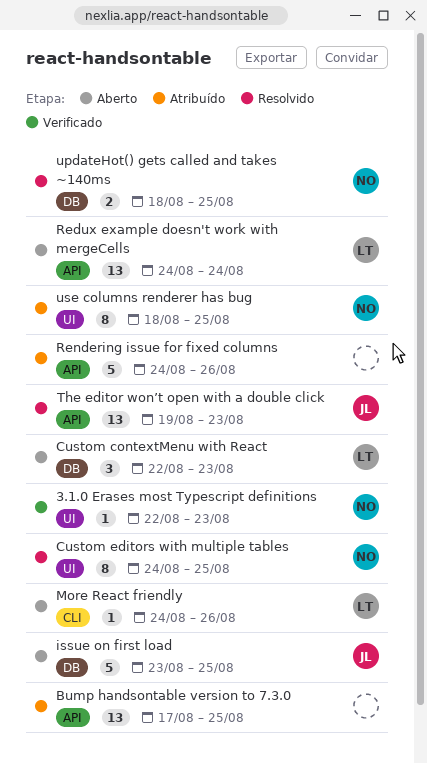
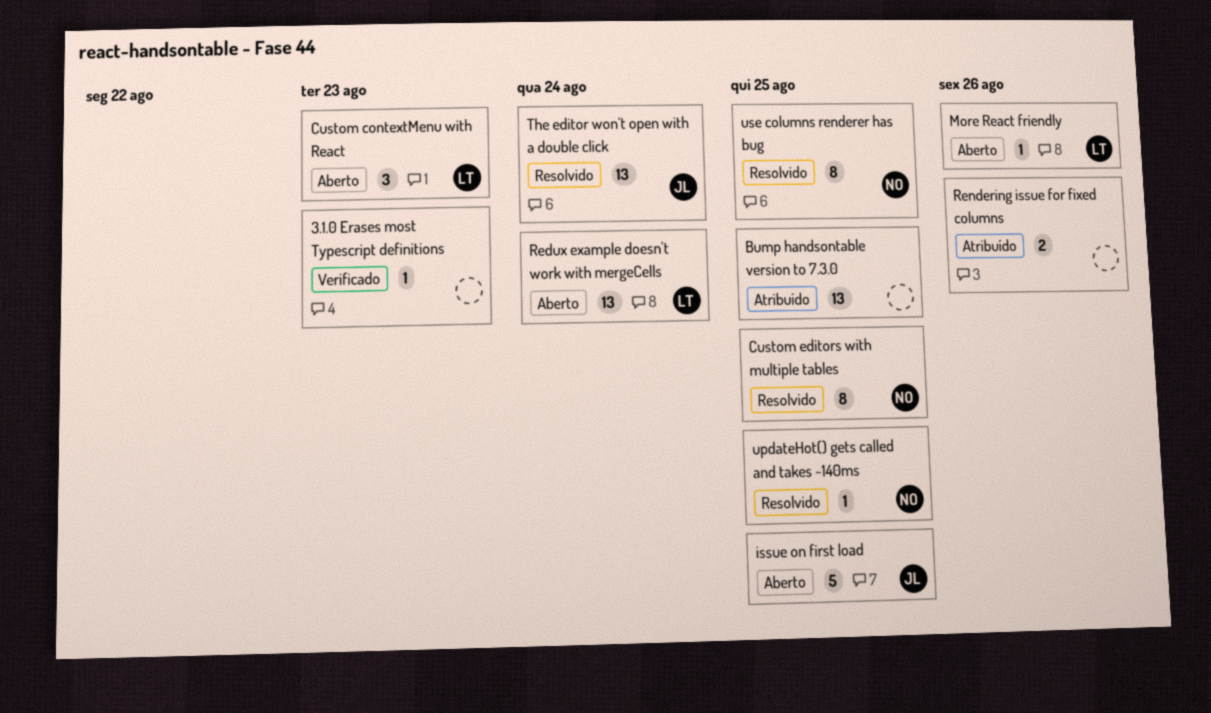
3.1.0 Erases most Typescript definitions, owner: NO -> none
Rendering issue for fixed columns, estimate: 5 -> 2
The editor won’t open with a double click, due: Aug 23 -> Aug 24
updateHot() gets called and takes ~140ms, estimate: 2 -> 1
use columns renderer has bug, status: Atribuído -> Resolvido

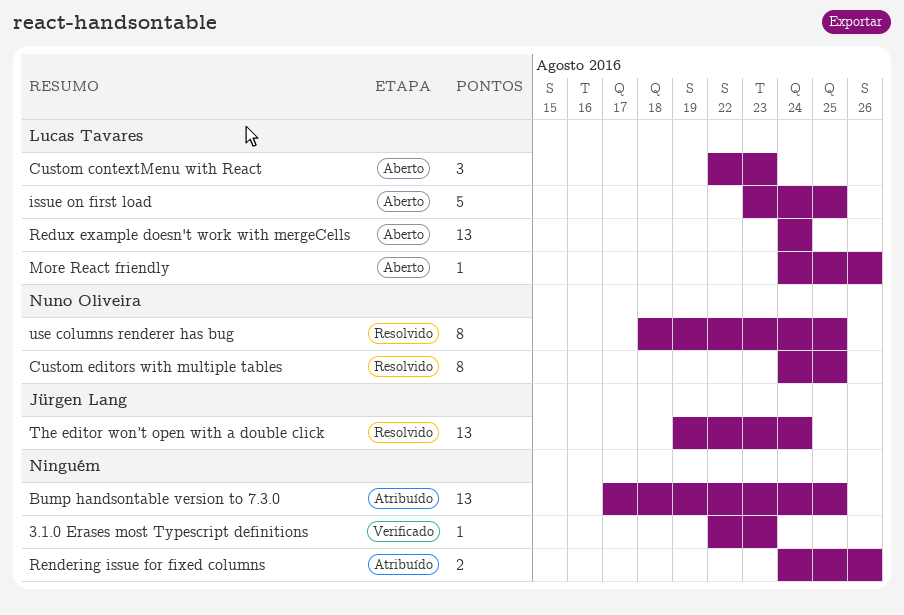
issue on first load, owner: Jürgen Lang -> Lucas Tavares
updateHot() gets called and takes ~140ms: present -> none

